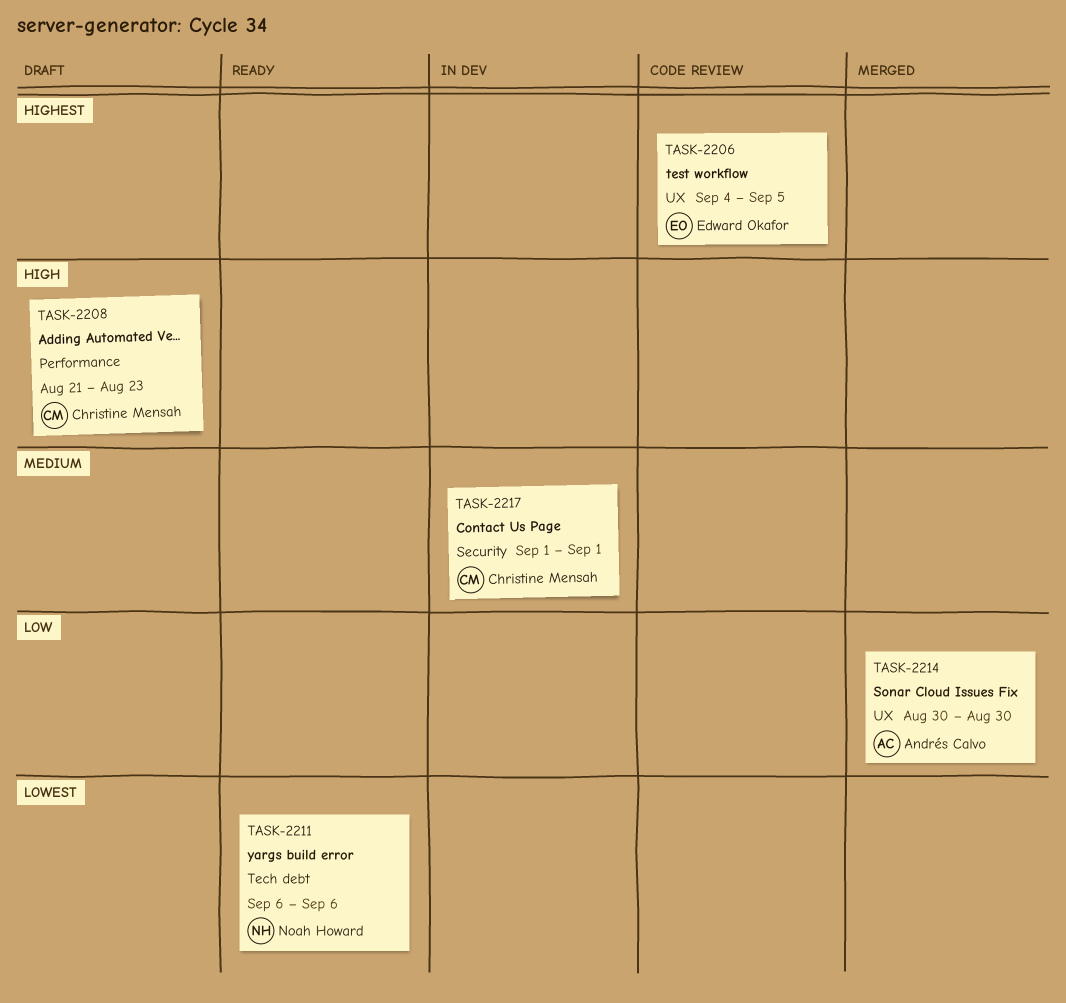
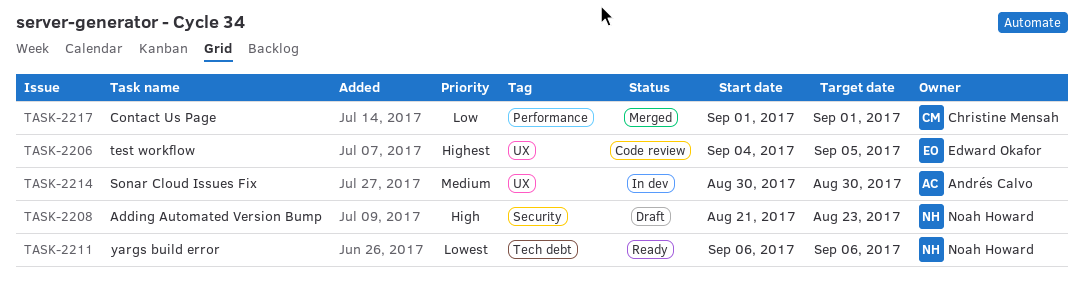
TASK-2208, owner: Christine Mensah -> Noah Howard
TASK-2208, label: Performance -> Security
TASK-2214, status: Merged -> In dev
TASK-2214, priority: Low -> Medium
TASK-2217, status: In dev -> Merged
TASK-2217, priority: Medium -> Low
TASK-2217, label: Security -> Performance

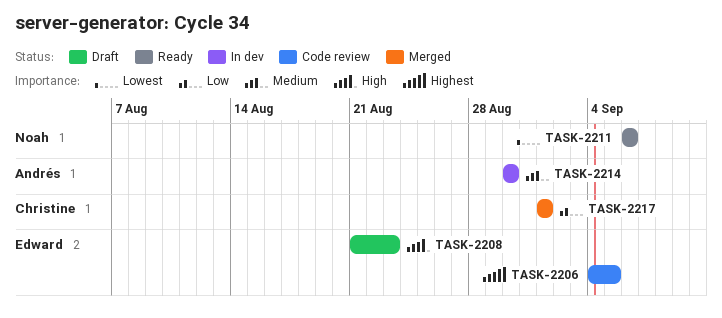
TASK-2208, owner: Noah Howard -> Edward Okafor

